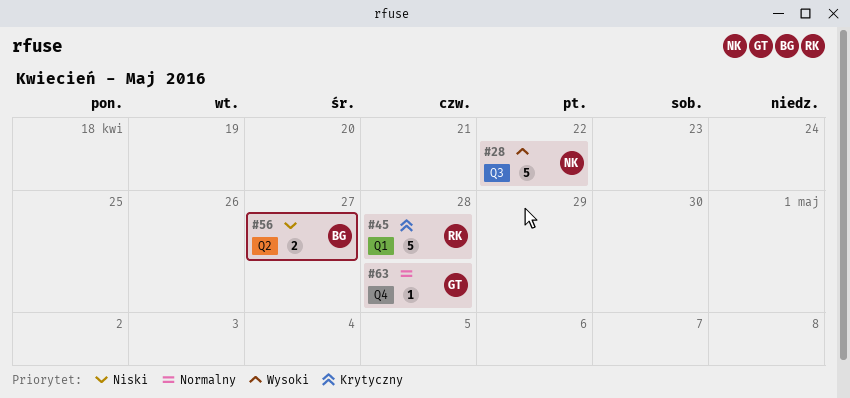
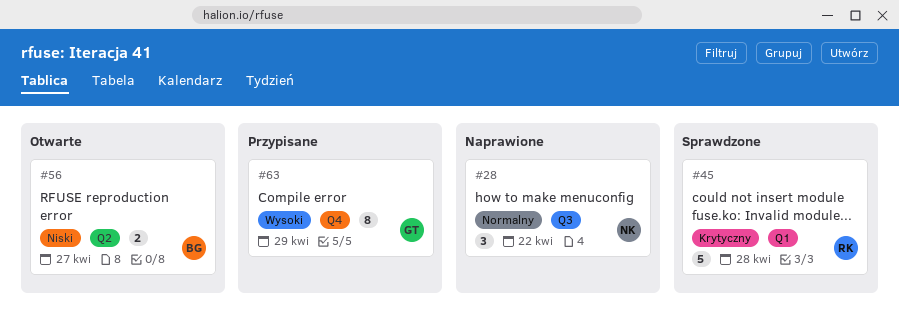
#28, priority: Wysoki -> Normalny
#28, estimate: 5 -> 3
#63, priority: Normalny -> Wysoki
#63, estimate: 1 -> 8
#63, due: Apr 28 -> Apr 29

